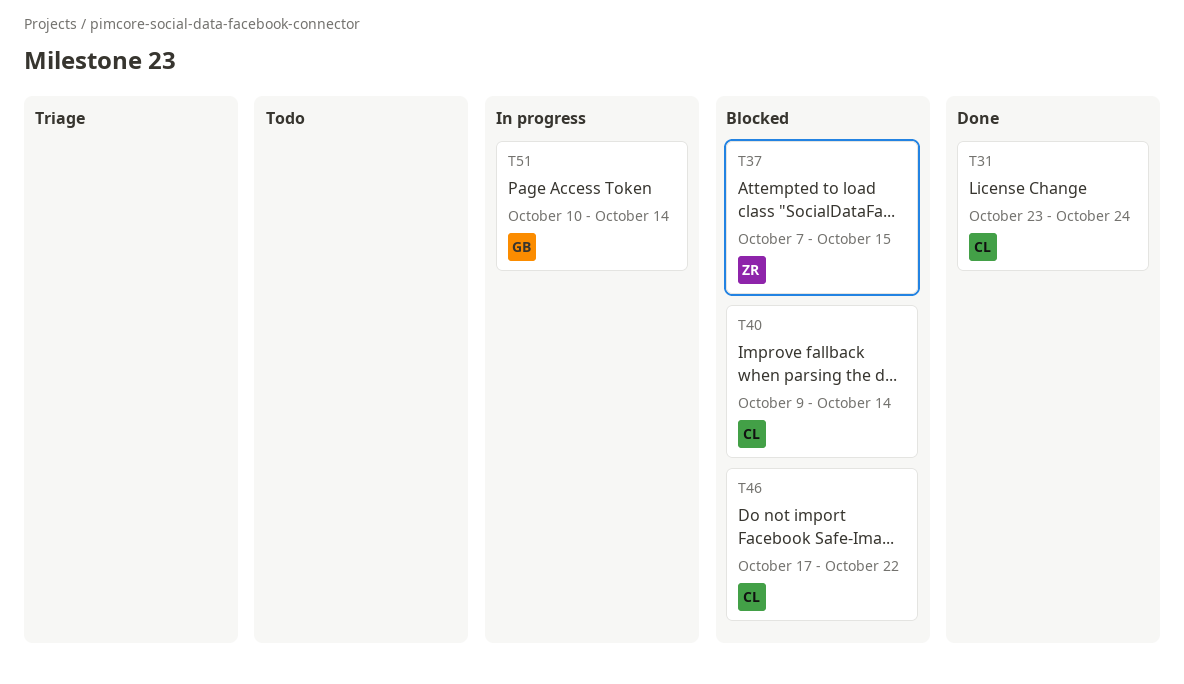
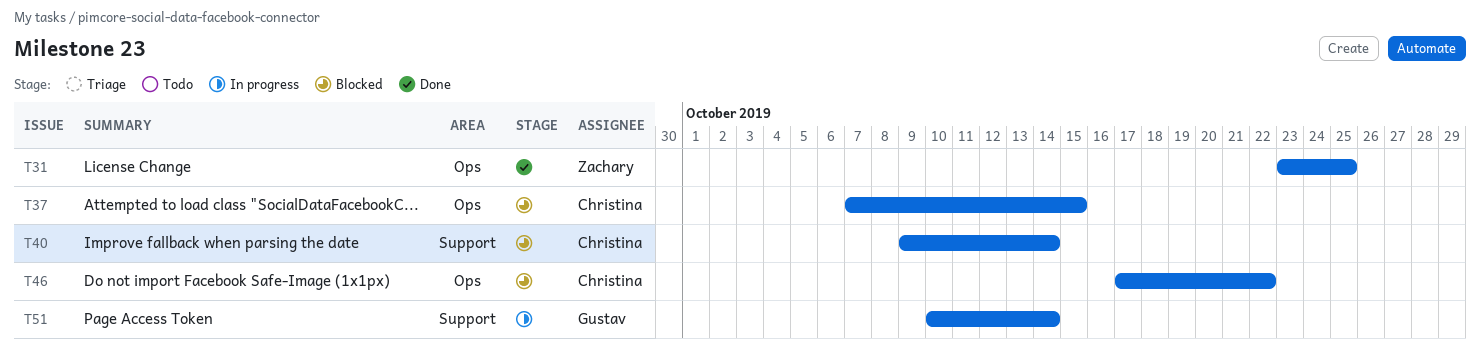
T31, owner: Christina -> Zachary
T31, due: Oct 24 -> Oct 25
T37, owner: Zachary -> Christina

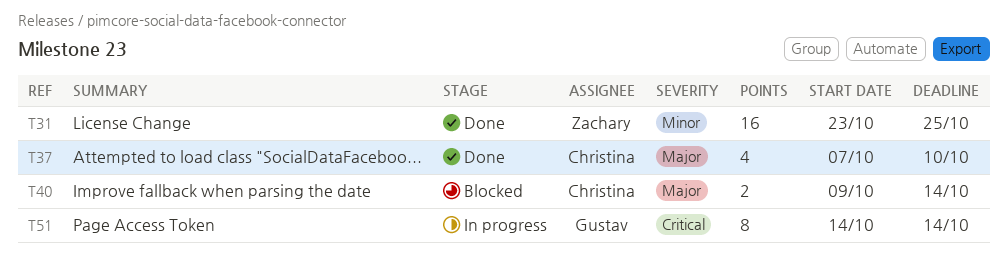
T37, status: Blocked -> Done
T37, due: Oct 15 -> Oct 10
T46: present -> none
T51, start: Oct 10 -> Oct 14

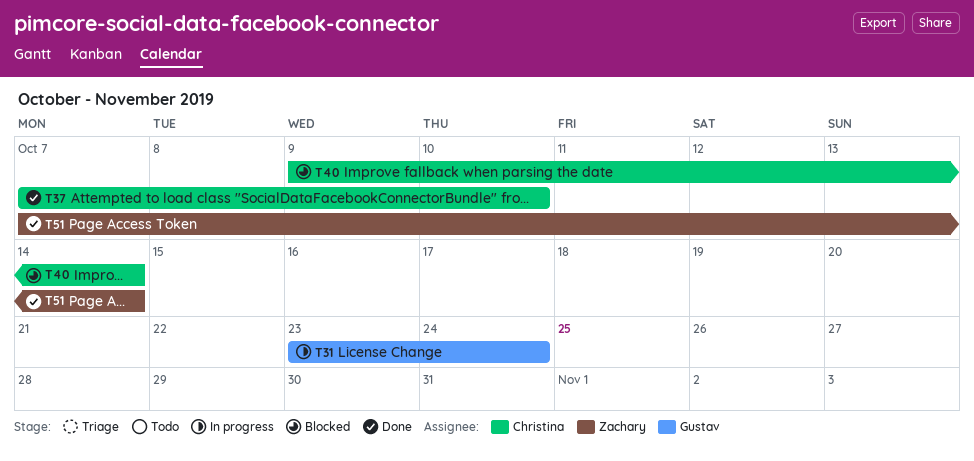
T31, status: Done -> In progress
T31, owner: Zachary -> Gustav
T31, due: Oct 25 -> Oct 24
T51, status: In progress -> Done
T51, owner: Gustav -> Zachary
T51, start: Oct 14 -> Oct 7

